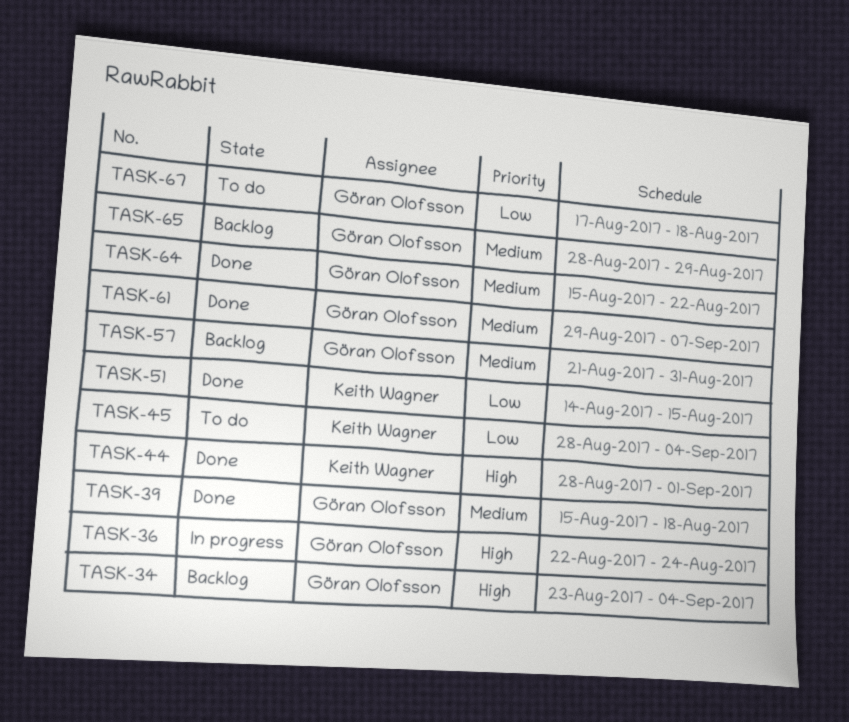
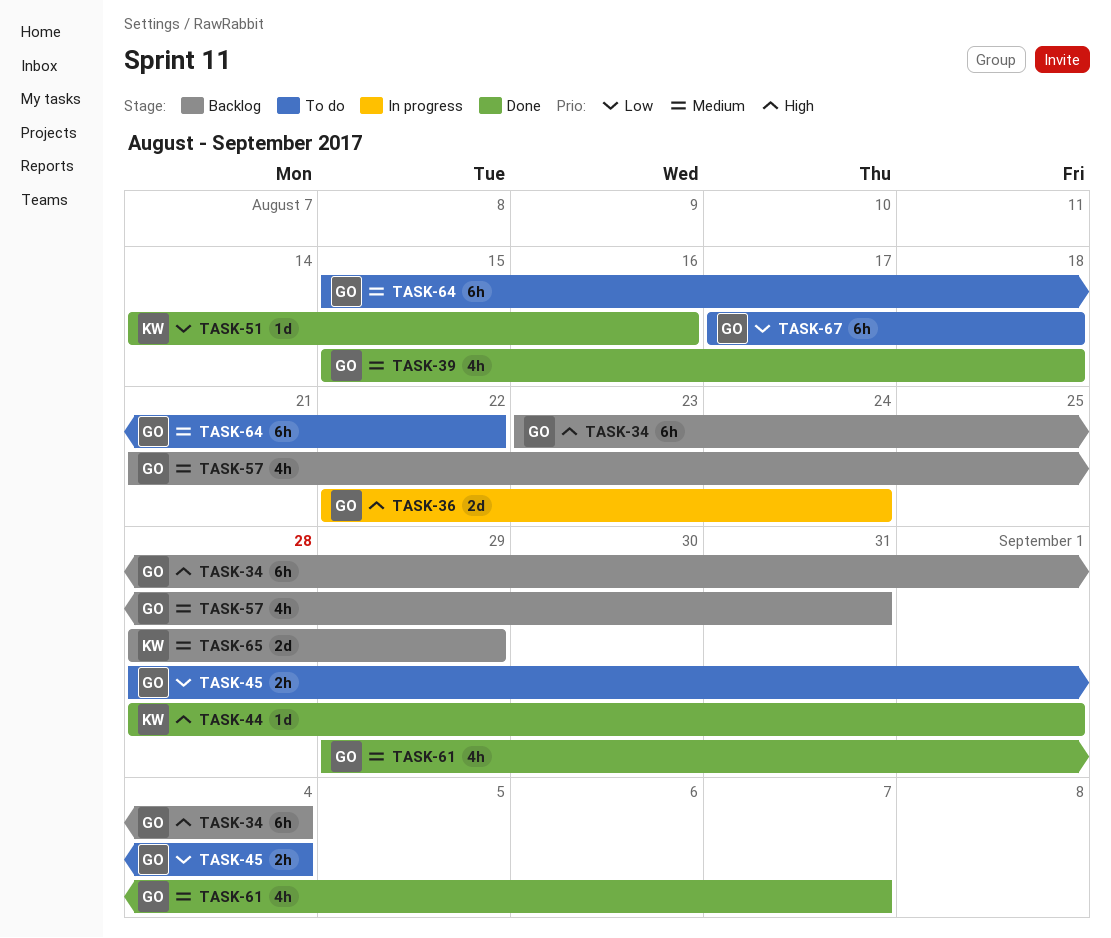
TASK-45, owner: Keith Wagner -> Göran Olofsson
TASK-51, due: Aug 15 -> Aug 16
TASK-64, status: Done -> To do
TASK-65, owner: Göran Olofsson -> Keith Wagner

